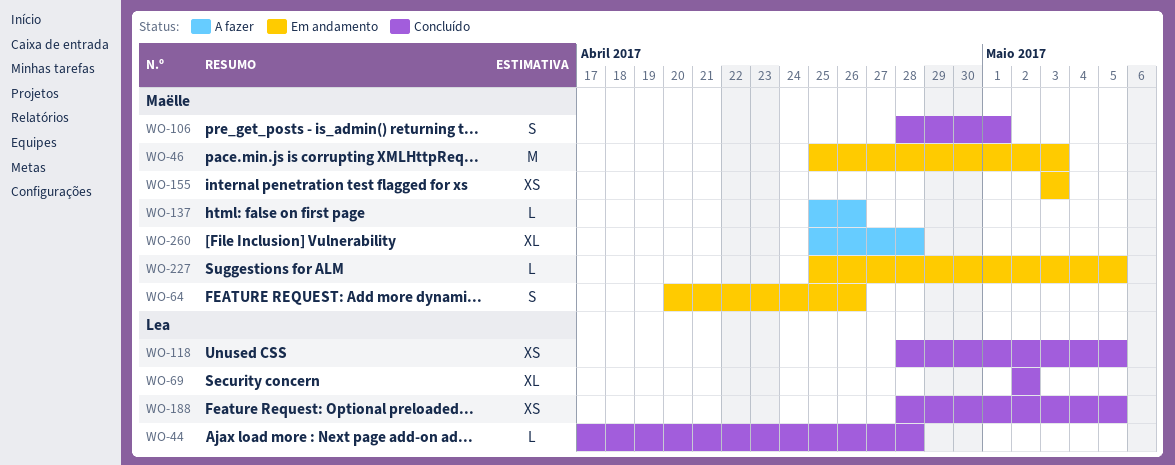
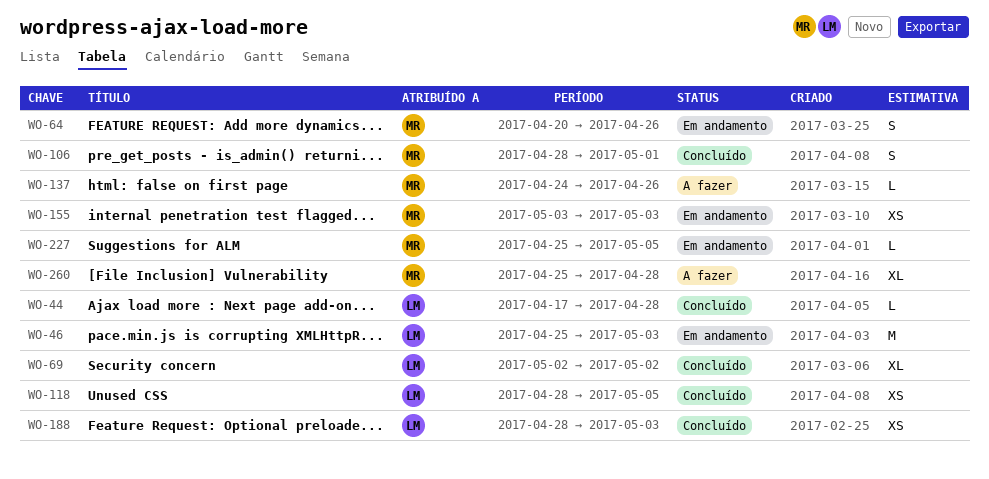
WO-46, owner: Maëlle -> Lea
WO-137, start: Apr 25 -> Apr 24
WO-188, due: May 5 -> May 3

